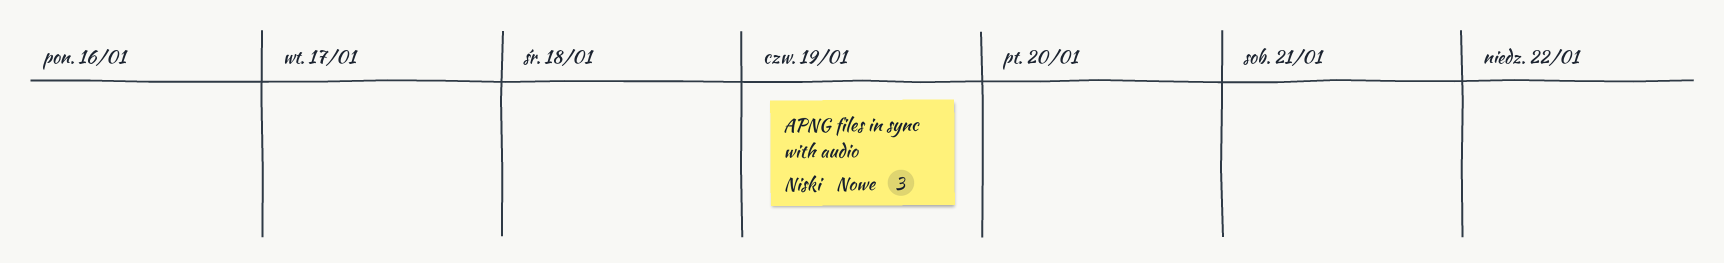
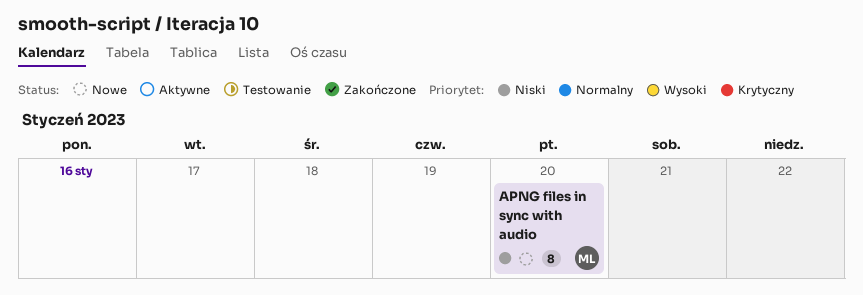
APNG files in sync with audio, estimate: 3 -> 8
APNG files in sync with audio, due: Jan 19 -> Jan 20

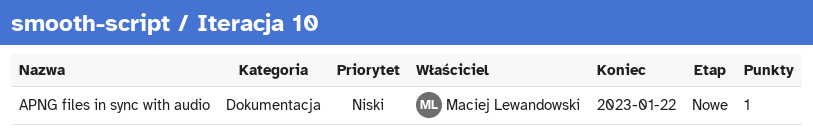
APNG files in sync with audio, estimate: 8 -> 1
APNG files in sync with audio, due: Jan 20 -> Jan 22

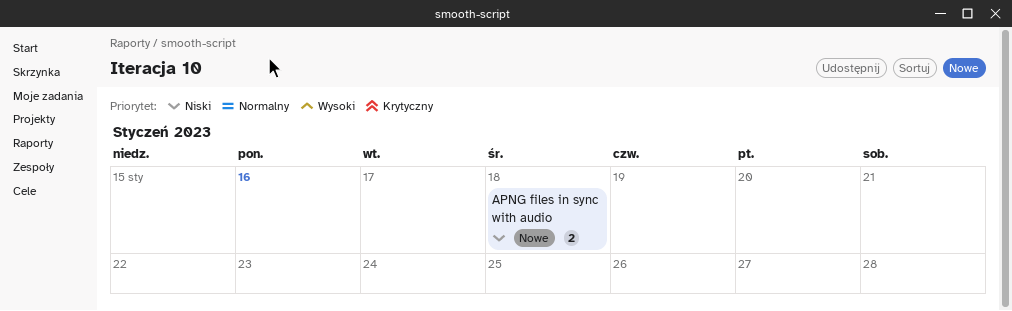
APNG files in sync with audio, estimate: 1 -> 2
APNG files in sync with audio, due: Jan 22 -> Jan 18

